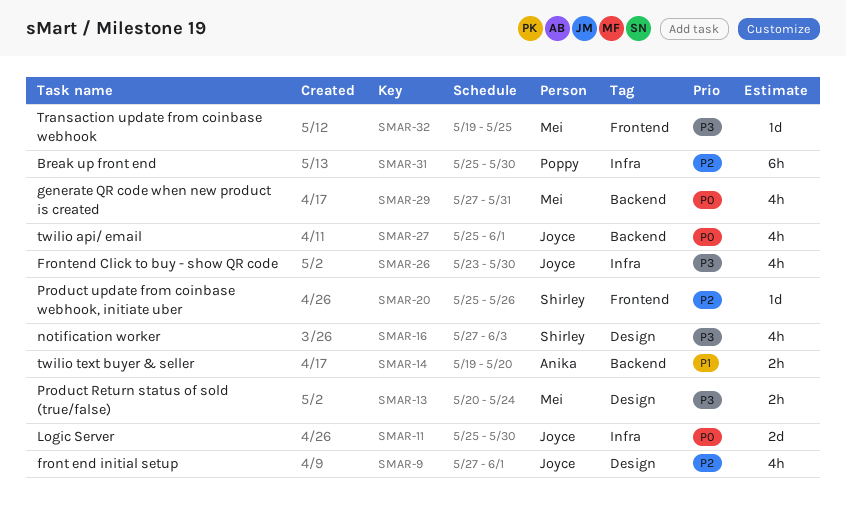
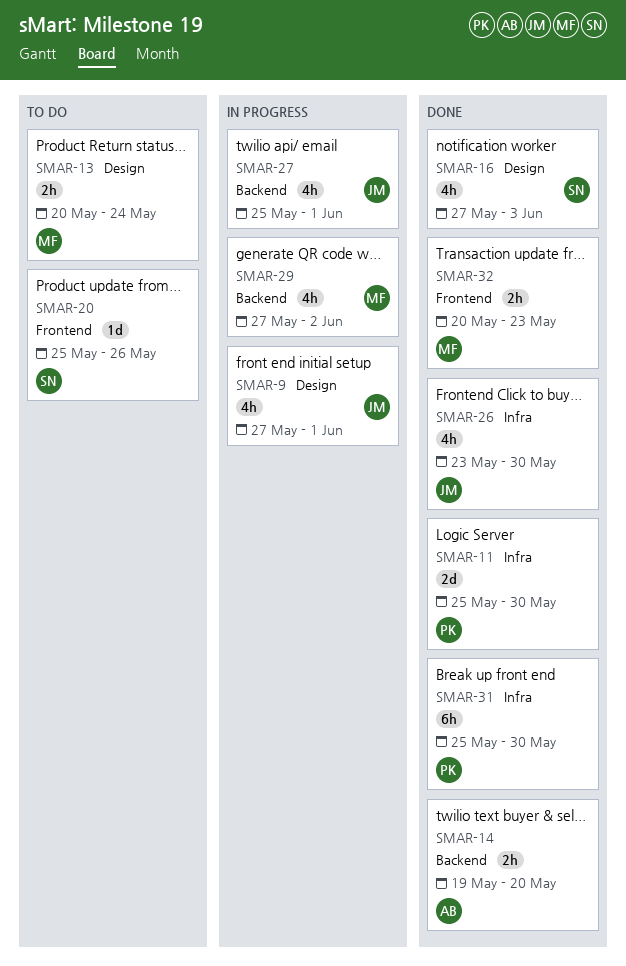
SMAR-11, owner: Joyce -> Poppy
SMAR-29, due: May 31 -> Jun 2
SMAR-32, estimate: 1d -> 2h
SMAR-32, start: May 19 -> May 20
SMAR-32, due: May 25 -> May 23

